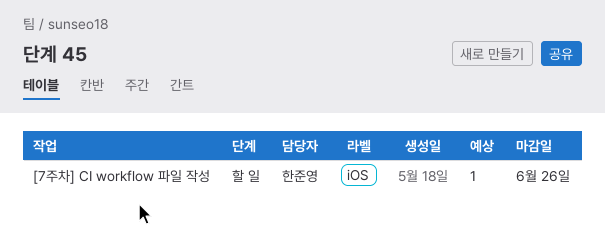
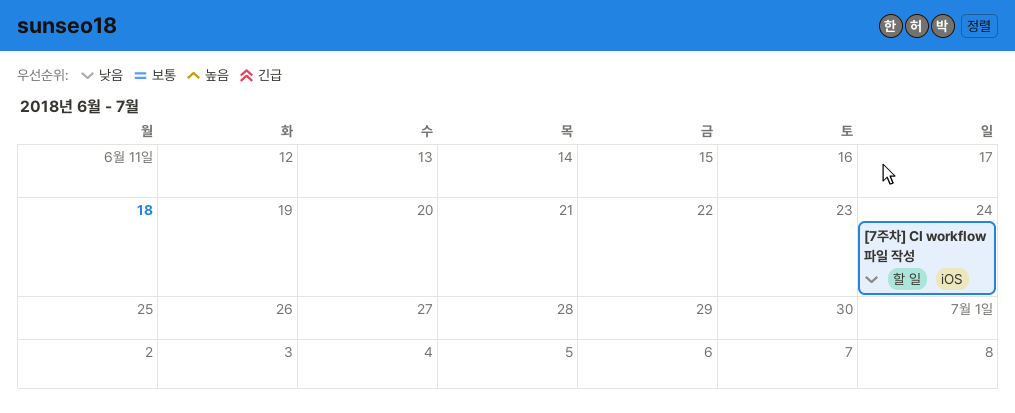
[7주차] CI workflow 파일 작성, due: Jun 26 -> Jun 24

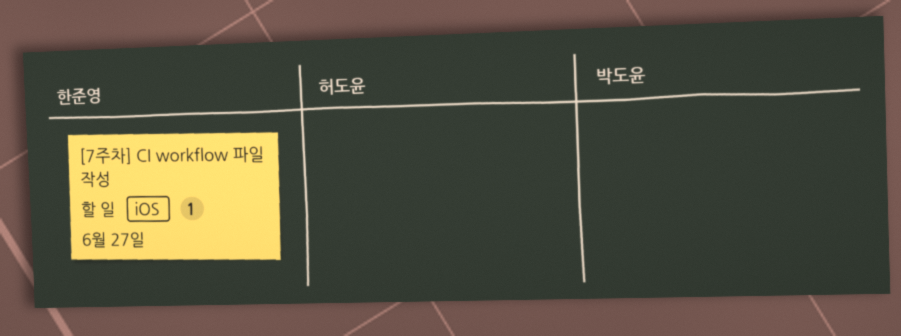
[7주차] CI workflow 파일 작성, due: Jun 24 -> Jun 27

